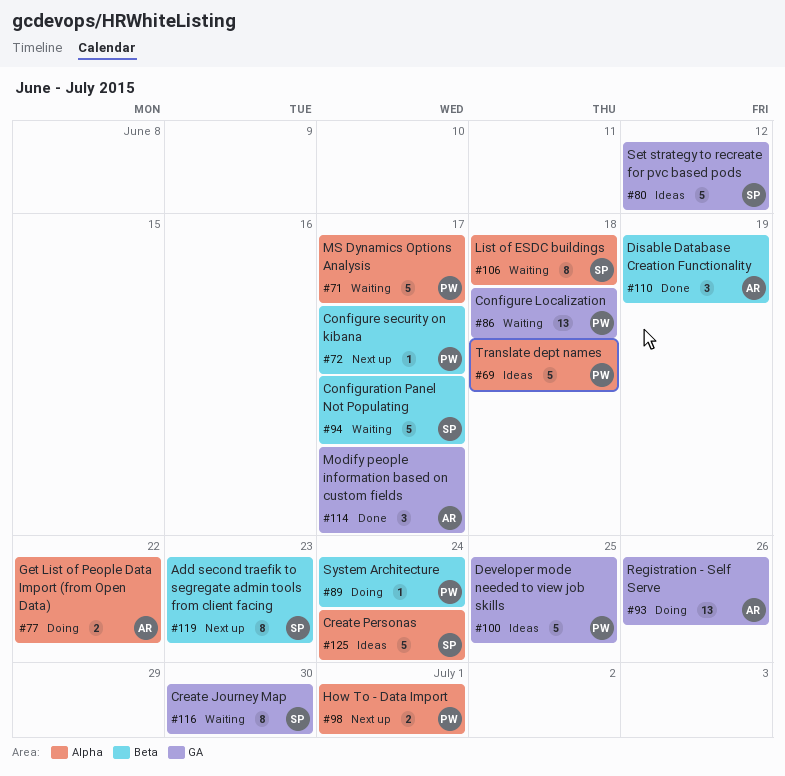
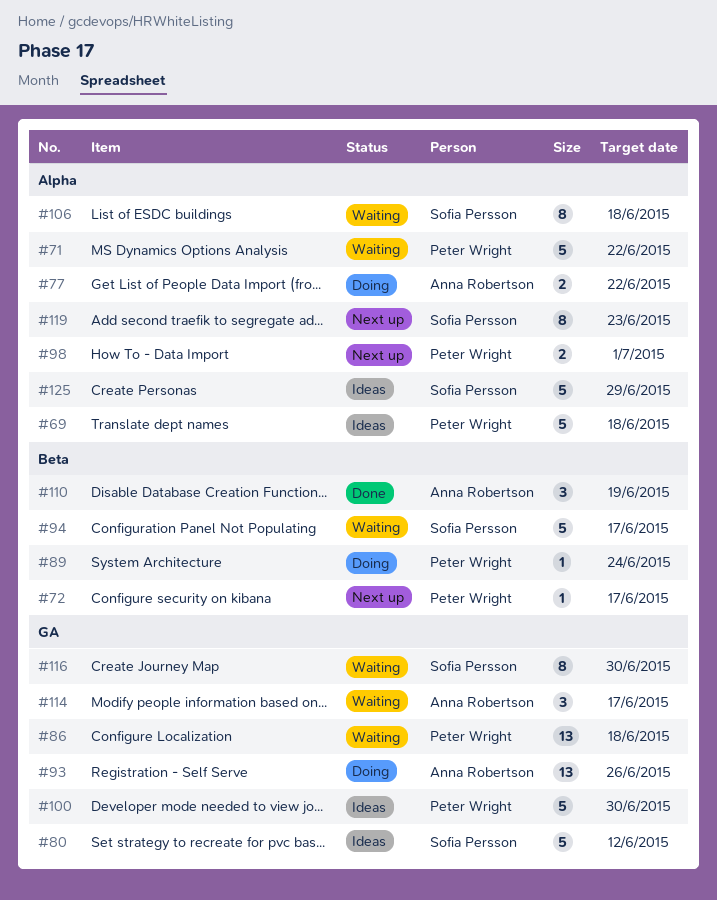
#71, due: Jun 17 -> Jun 22
#100, due: Jun 25 -> Jun 30
#114, status: Done -> Waiting
#119, label: Beta -> Alpha
#125, due: Jun 24 -> Jun 29

